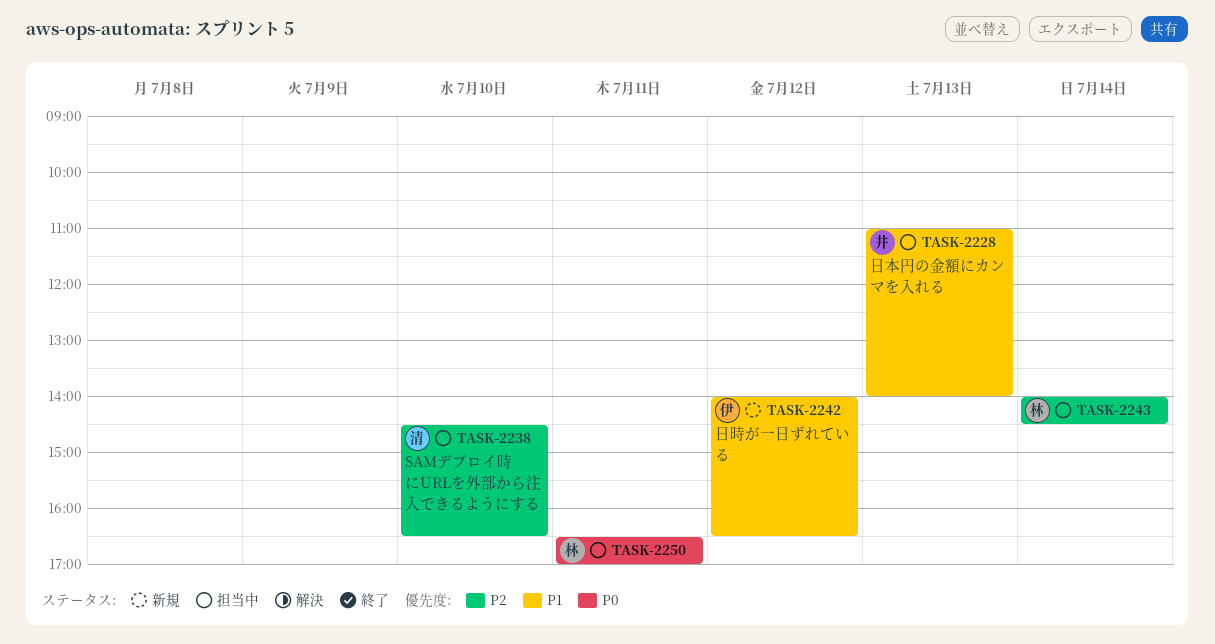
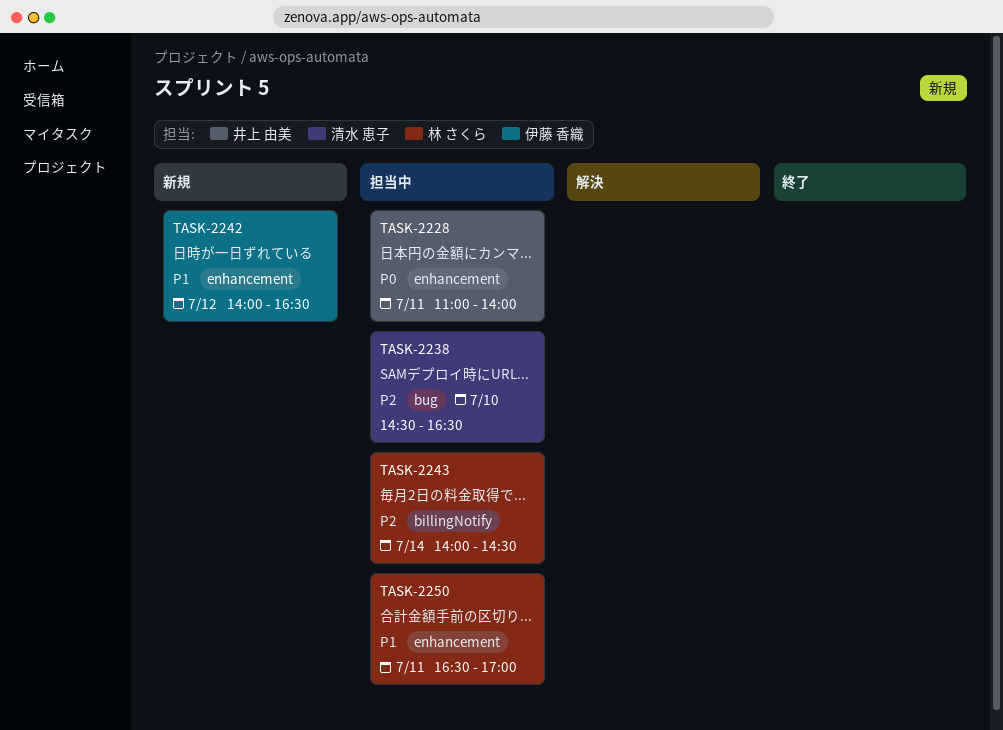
TASK-2228, priority: P1 -> P0
TASK-2228, day: Jul 13 -> Jul 11
TASK-2250, priority: P0 -> P1

